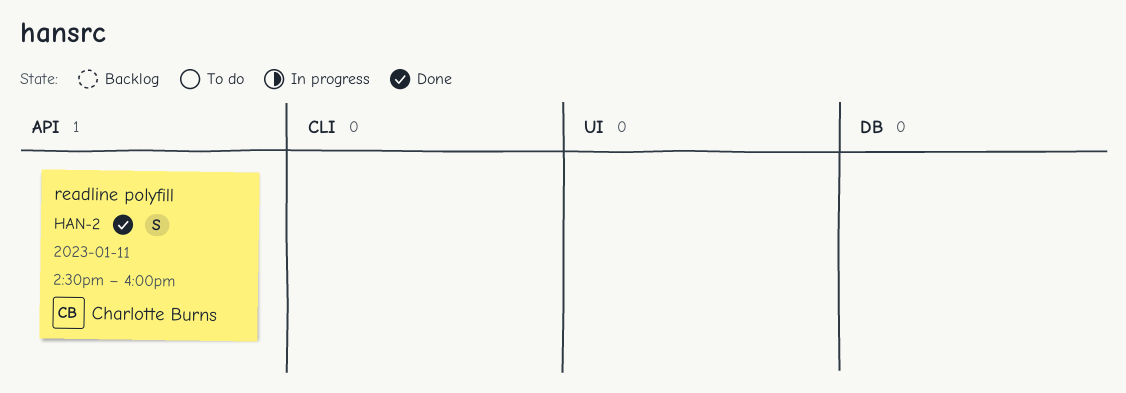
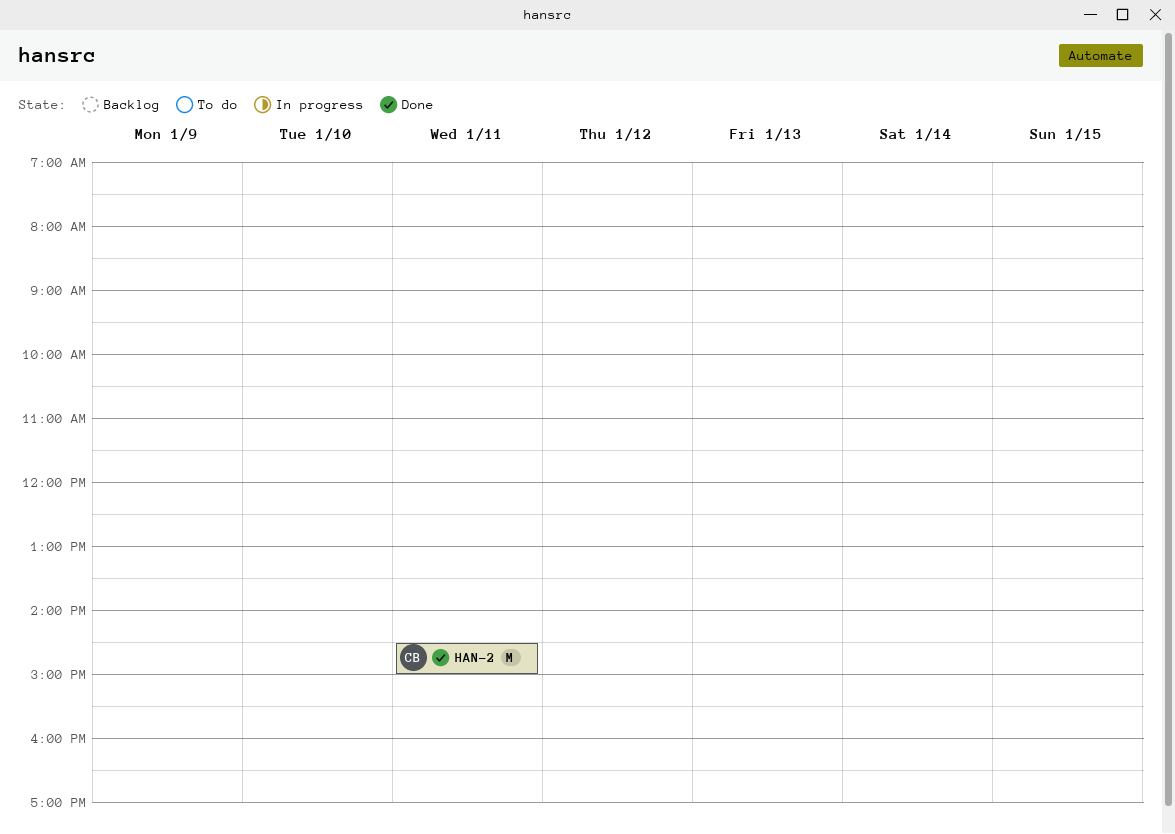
HAN-2, estimate: S -> M
HAN-2, ends: 16:00 -> 15:00

